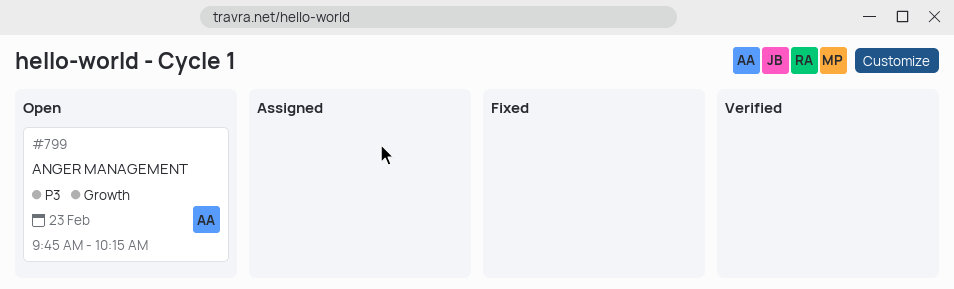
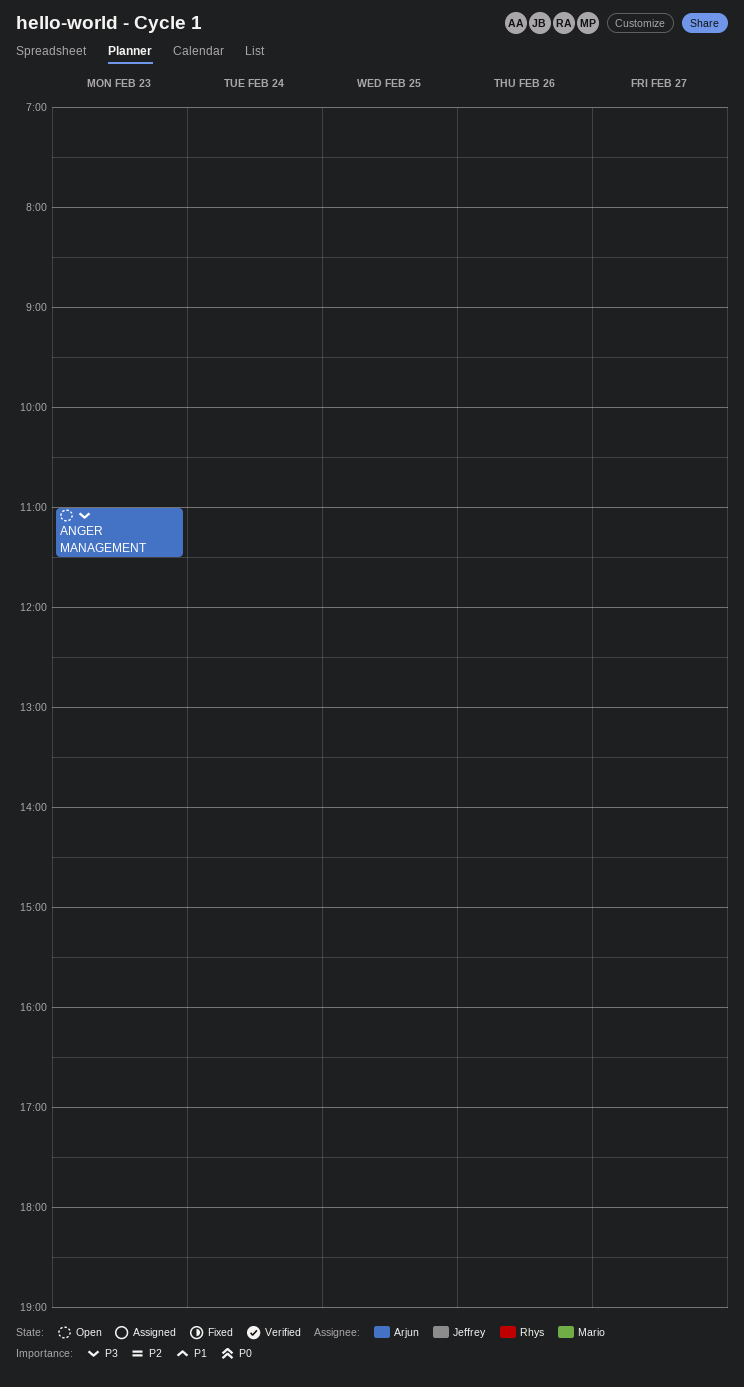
ANGER MANAGEMENT, begins: 09:45 -> 11:00
ANGER MANAGEMENT, ends: 10:15 -> 11:30

